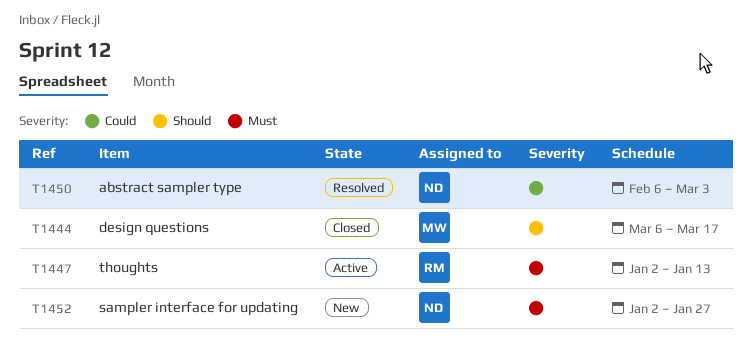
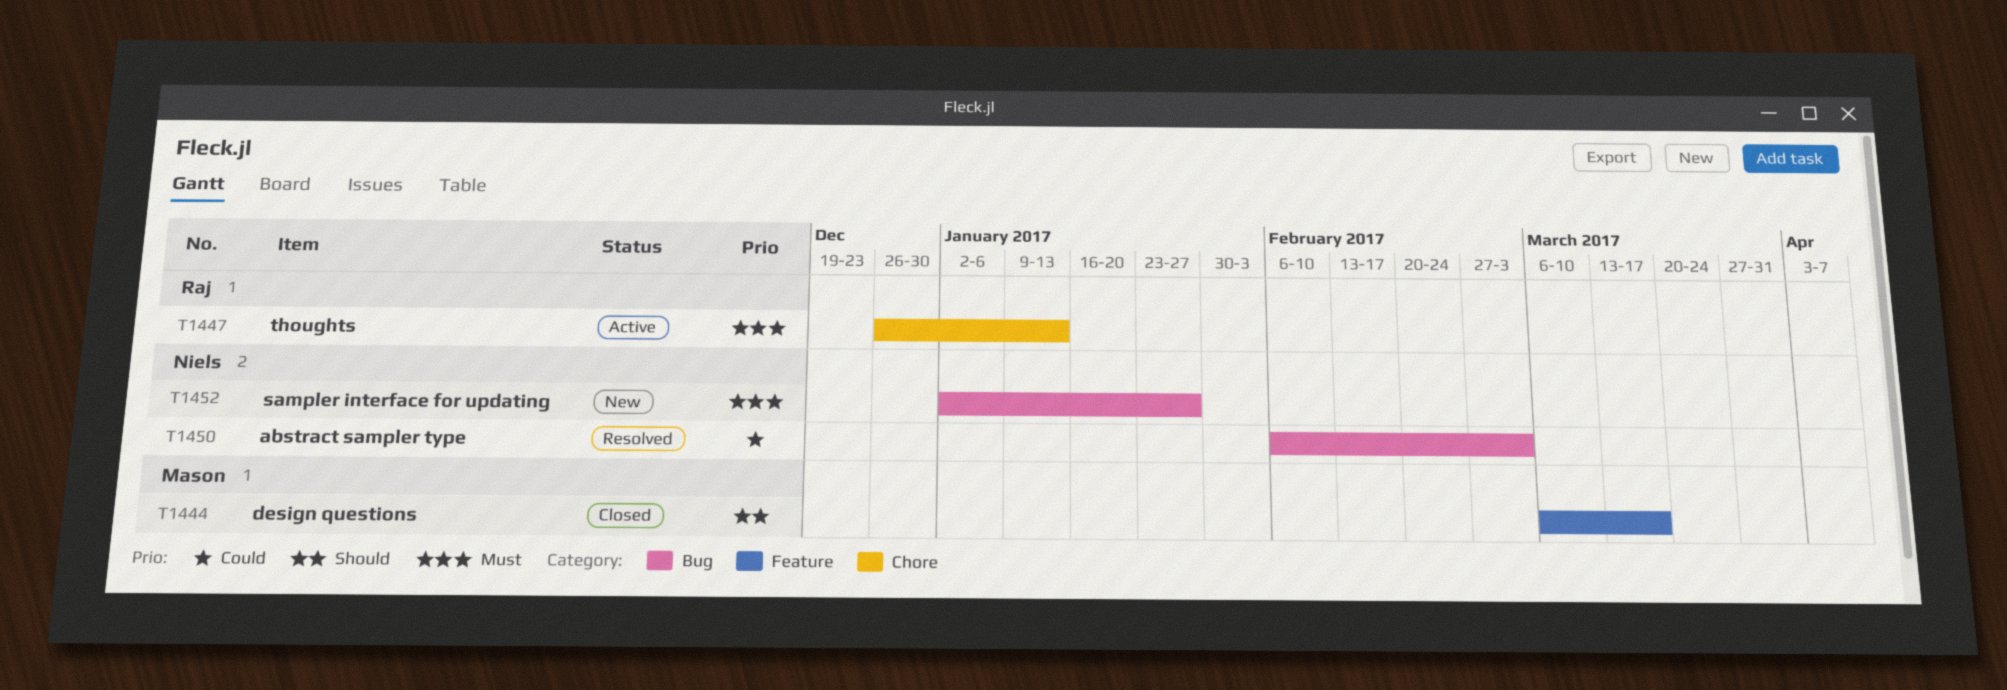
T1447, start: Jan 2 -> Dec 26

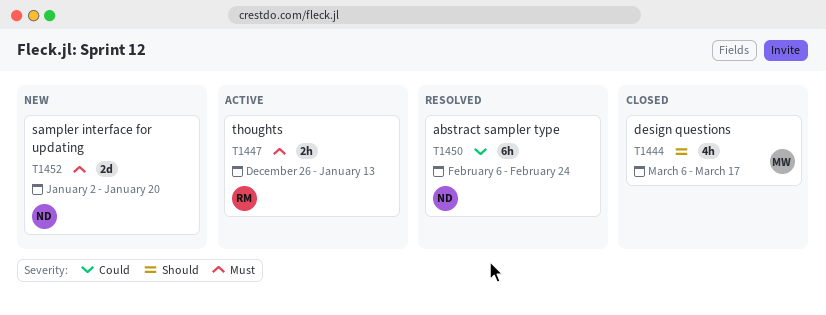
T1450, due: Mar 3 -> Feb 24
T1452, due: Jan 27 -> Jan 20

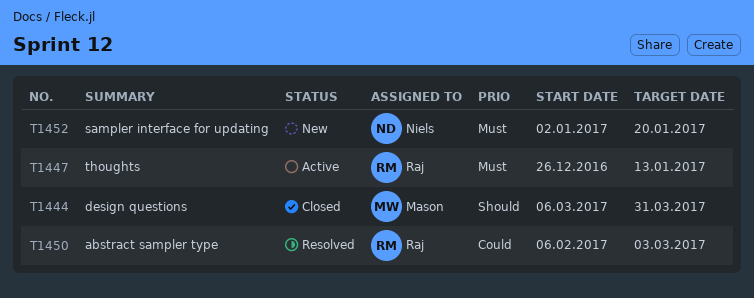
T1444, due: Mar 17 -> Mar 31
T1450, owner: Niels -> Raj
T1450, due: Feb 24 -> Mar 3

